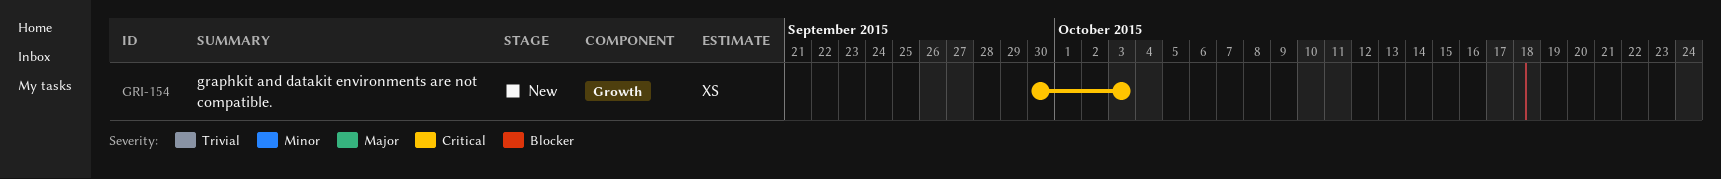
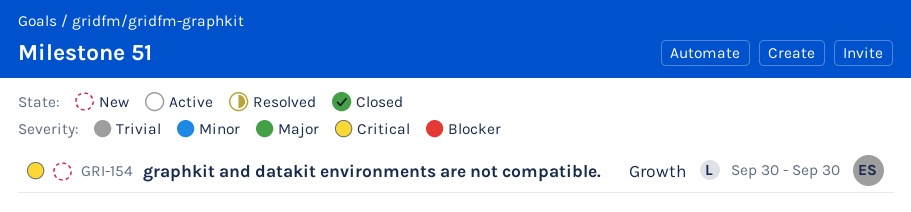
GRI-154, estimate: XS -> L
GRI-154, due: Oct 3 -> Sep 30

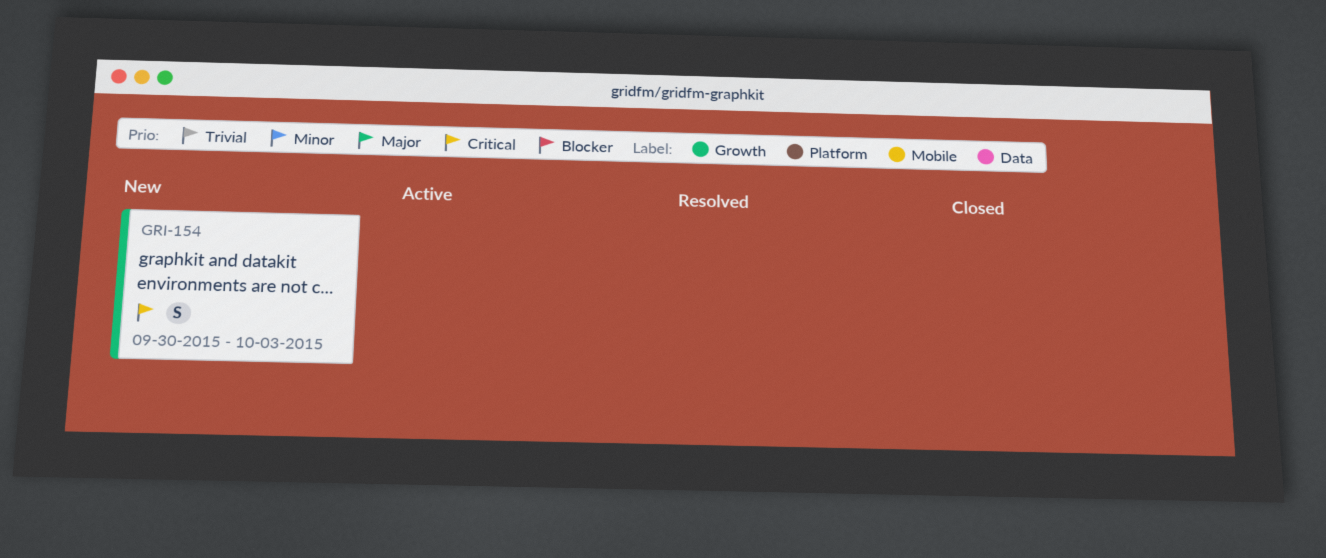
GRI-154, estimate: L -> S
GRI-154, due: Sep 30 -> Oct 3

